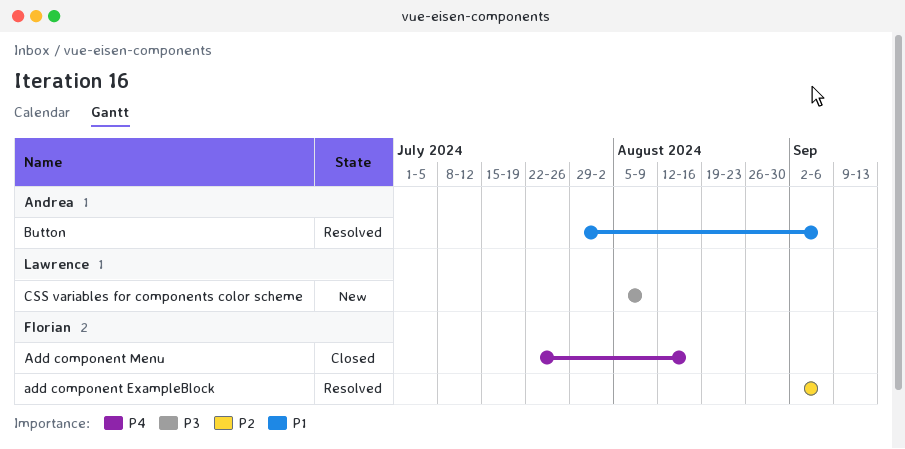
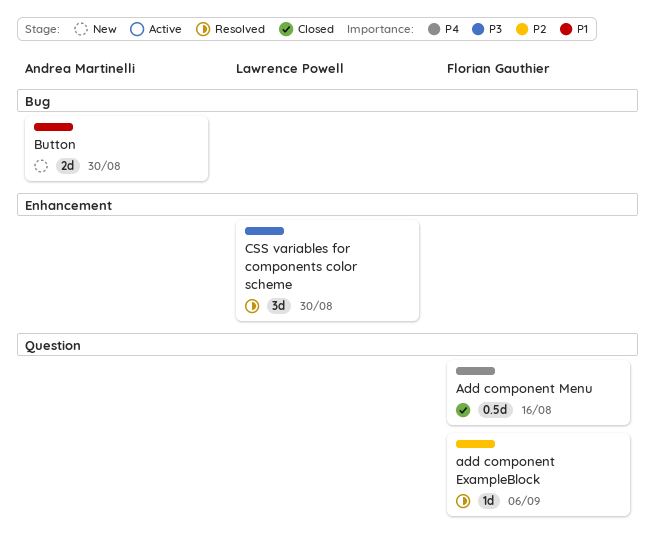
Button, status: Resolved -> New
Button, due: Sep 6 -> Aug 30
CSS variables for components color scheme, status: New -> Resolved
CSS variables for components color scheme, due: Aug 9 -> Aug 30

